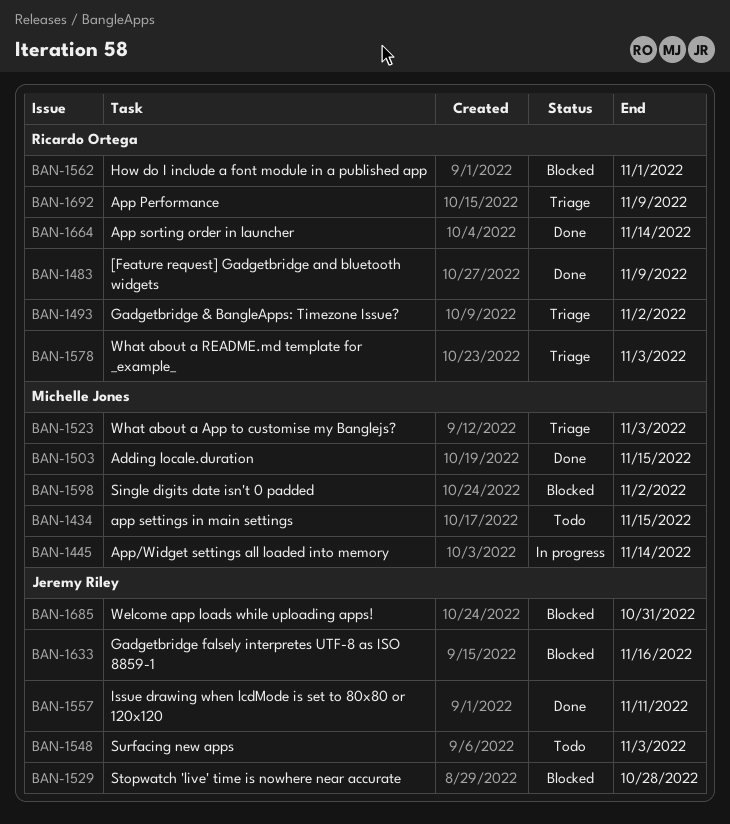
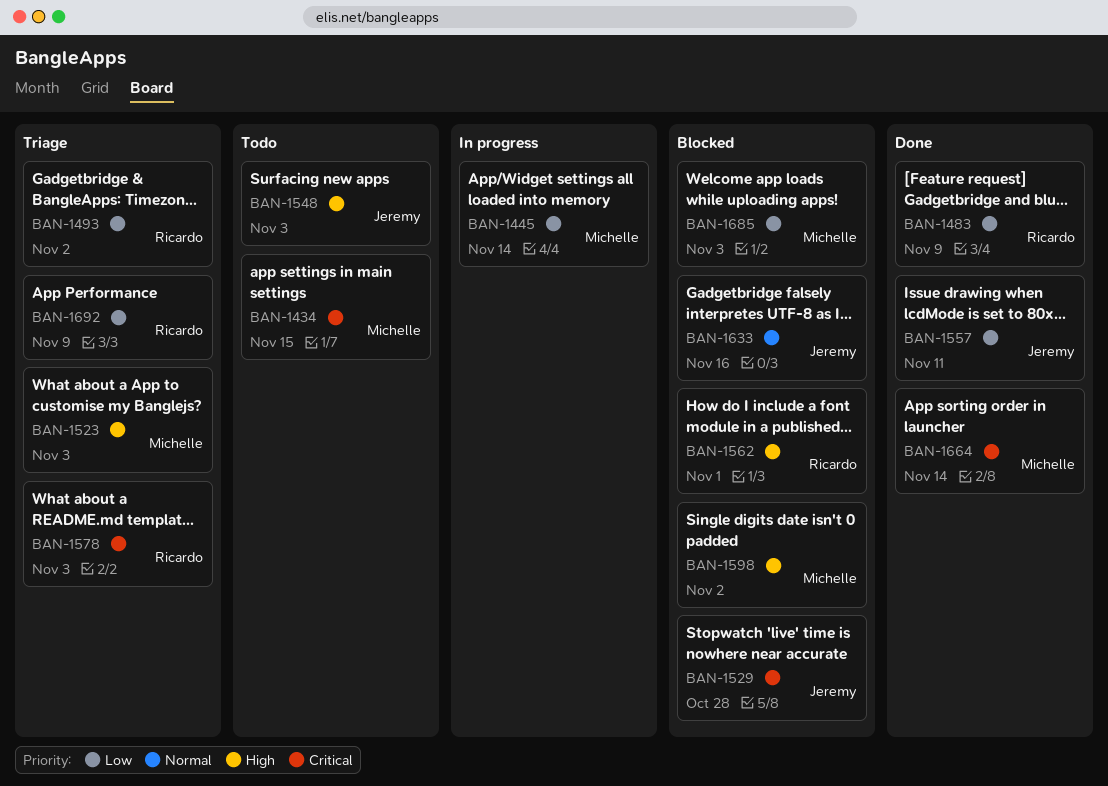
BAN-1503: present -> none
BAN-1664, owner: Ricardo Ortega -> Michelle Jones
BAN-1685, owner: Jeremy Riley -> Michelle Jones
BAN-1685, due: Oct 31 -> Nov 3

